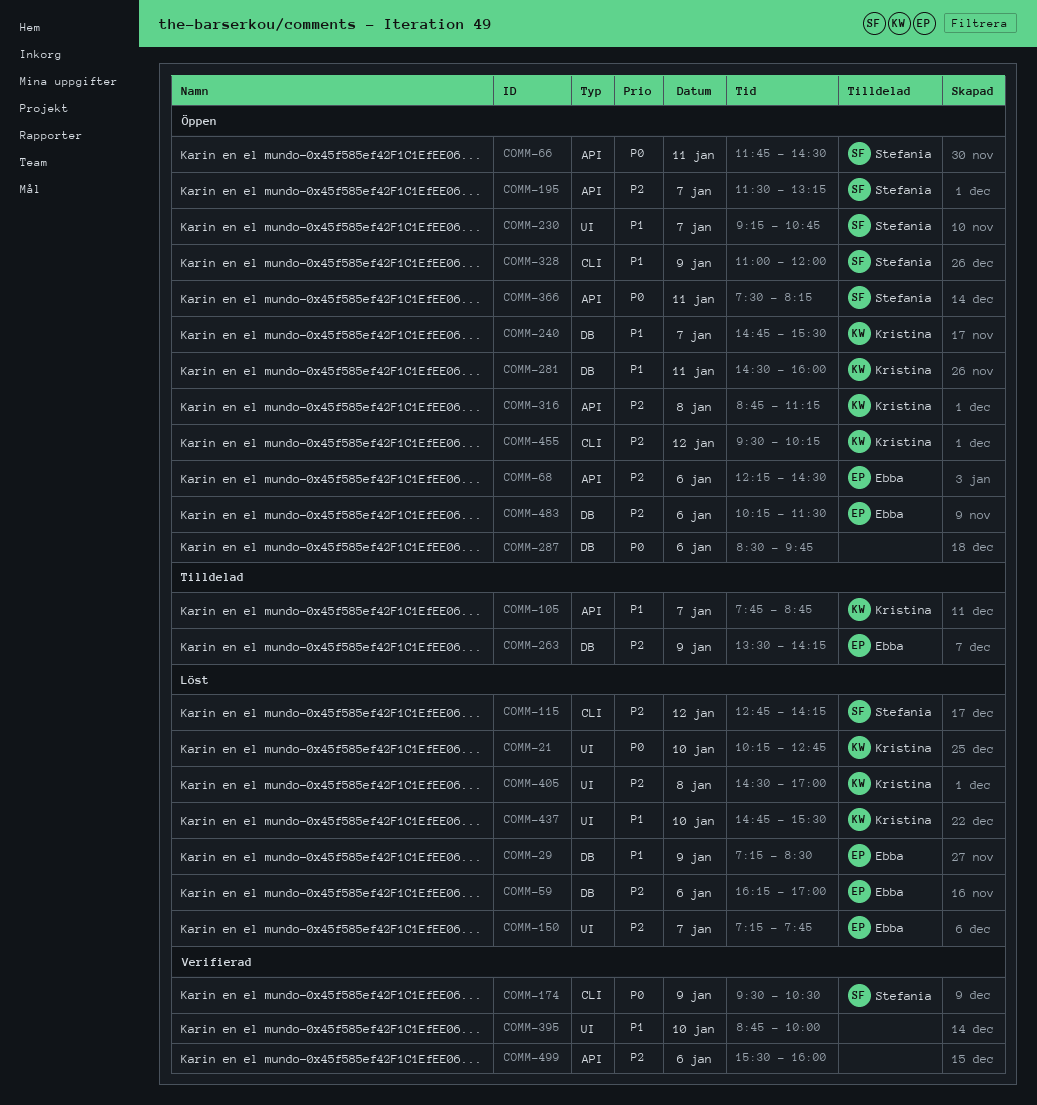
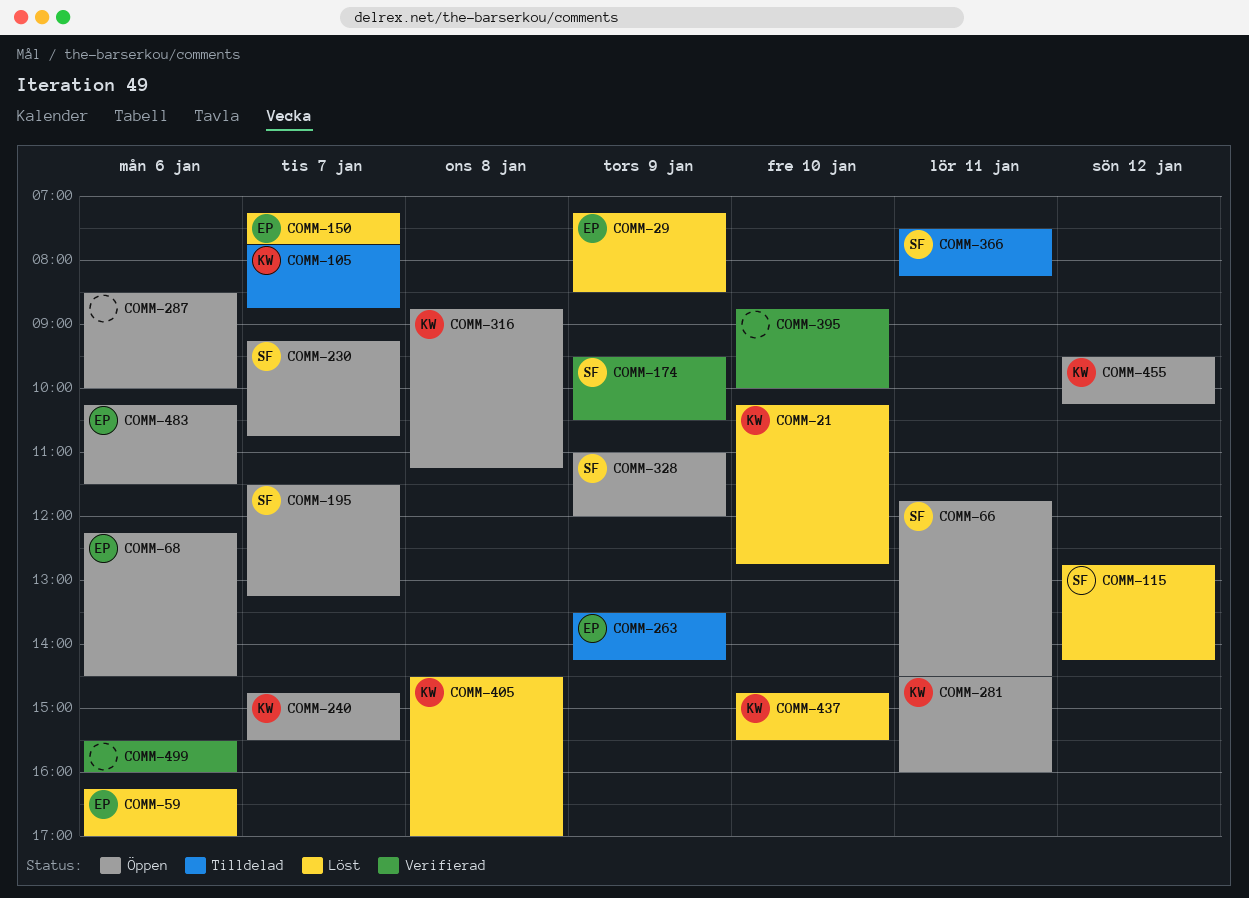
COMM-287, ends: 09:45 -> 10:00
COMM-366, status: Öppen -> Tilldelad

